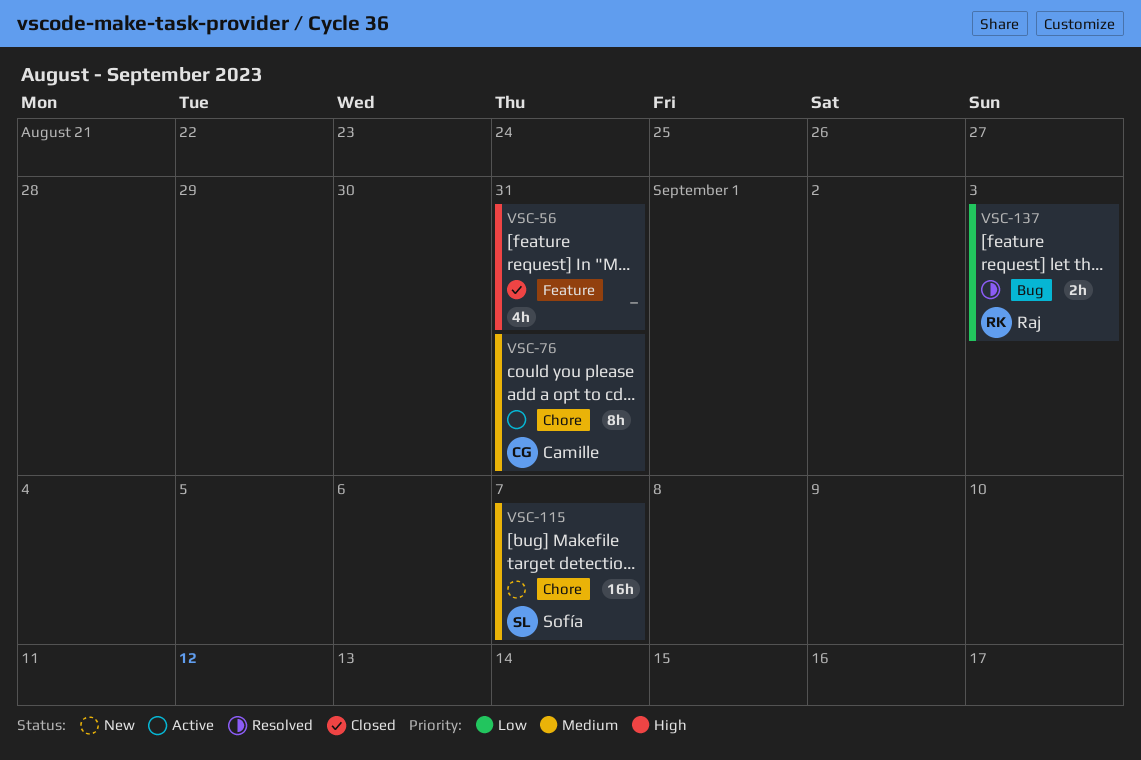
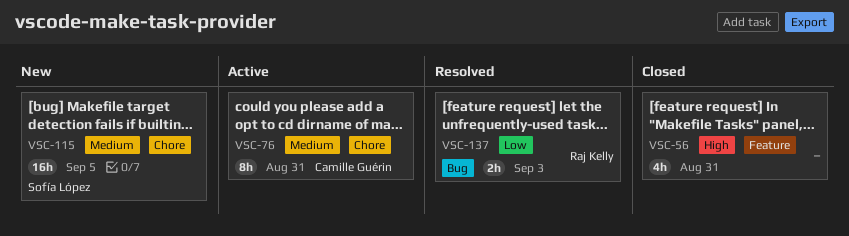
VSC-115, due: Sep 7 -> Sep 5

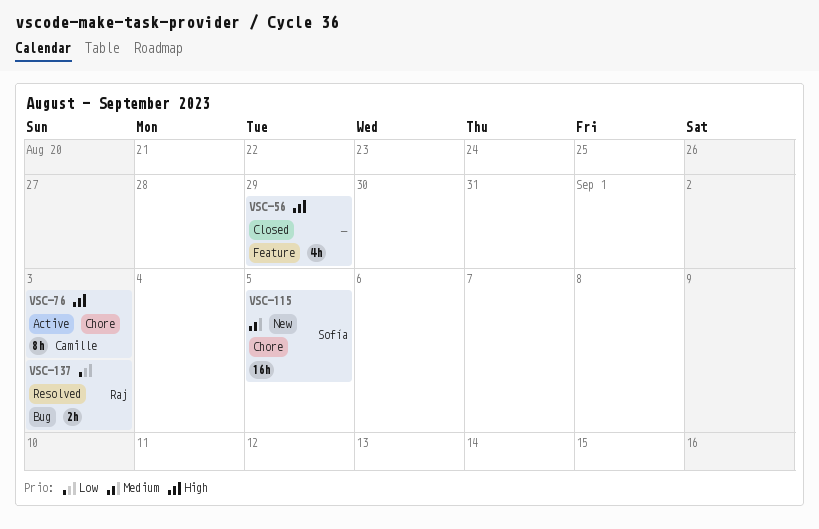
VSC-56, due: Aug 31 -> Aug 29
VSC-76, priority: Medium -> High
VSC-76, due: Aug 31 -> Sep 3

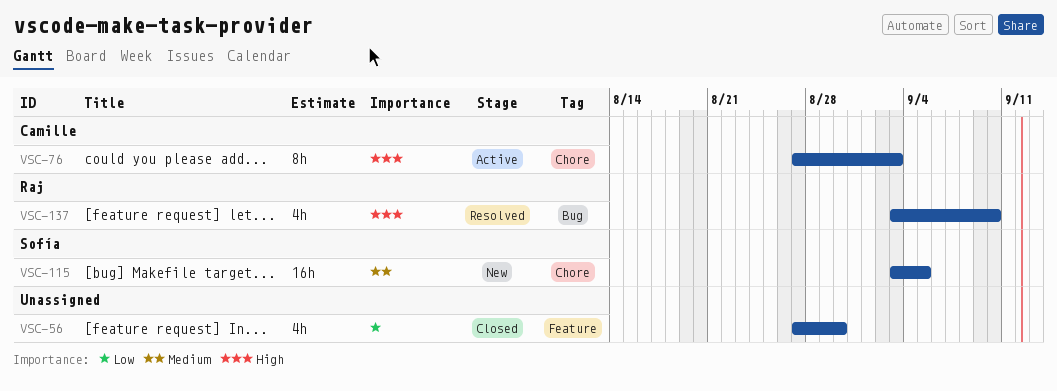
VSC-56, priority: High -> Low
VSC-56, due: Aug 29 -> Aug 30
VSC-137, priority: Low -> High
VSC-137, estimate: 2h -> 4h
VSC-137, due: Sep 3 -> Sep 10

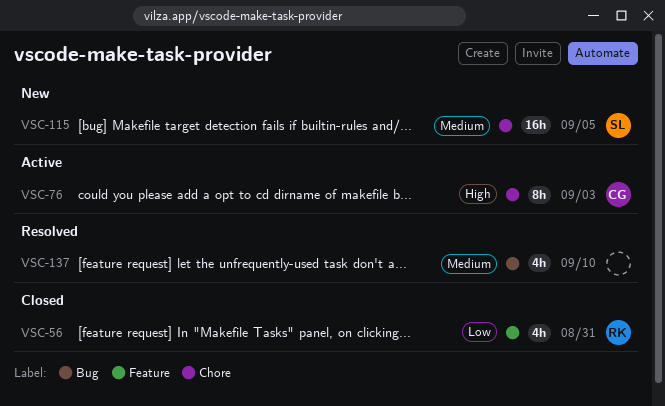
VSC-56, owner: none -> Raj
VSC-56, due: Aug 30 -> Aug 31
VSC-137, owner: Raj -> none
VSC-137, priority: High -> Medium

